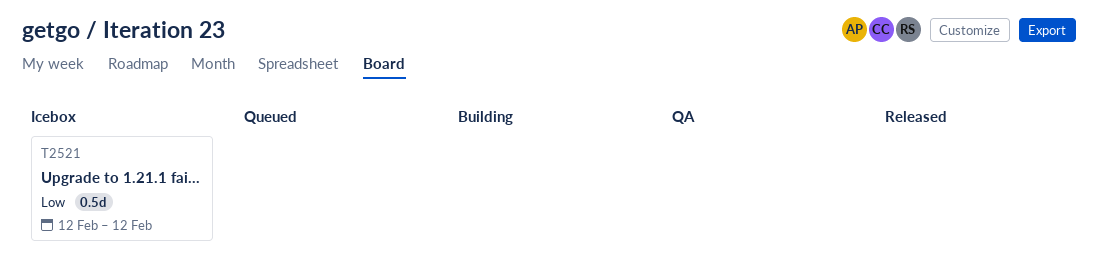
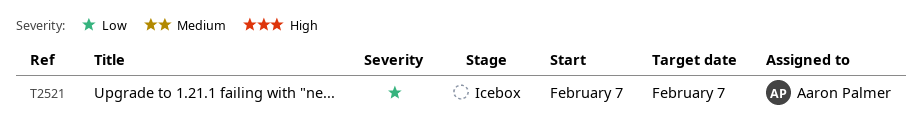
T2521, start: Feb 12 -> Feb 7
T2521, due: Feb 12 -> Feb 7

